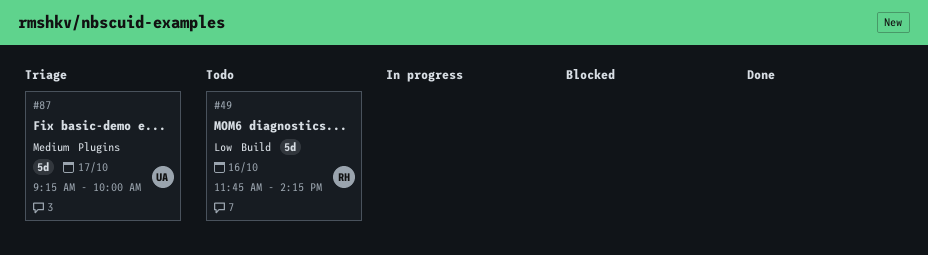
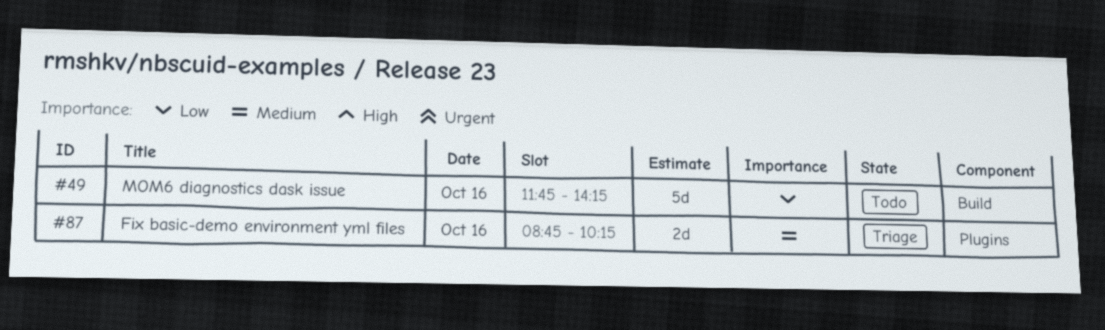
#87, estimate: 5d -> 2d
#87, day: Oct 17 -> Oct 16
#87, begins: 09:15 -> 08:45
#87, ends: 10:00 -> 10:15

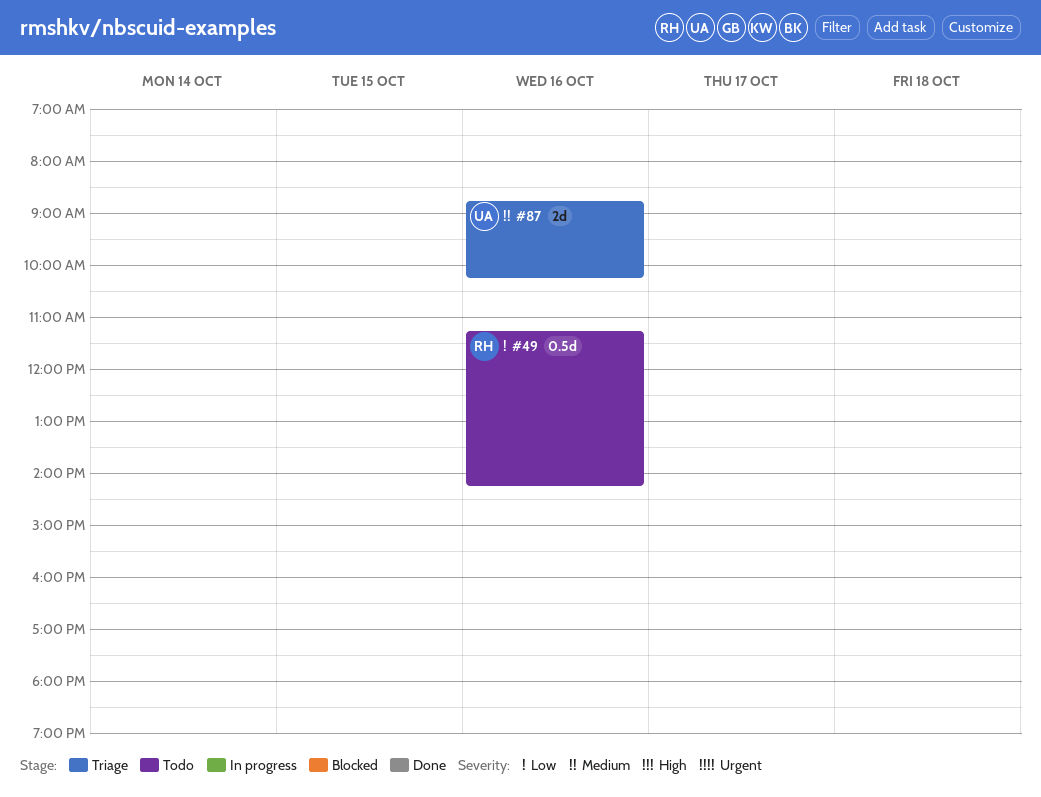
#49, estimate: 5d -> 0.5d
#49, begins: 11:45 -> 11:15

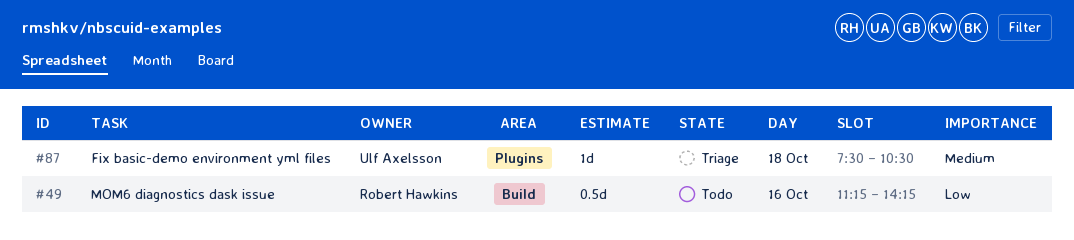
#87, estimate: 2d -> 1d
#87, day: Oct 16 -> Oct 18
#87, begins: 08:45 -> 07:30
#87, ends: 10:15 -> 10:30

